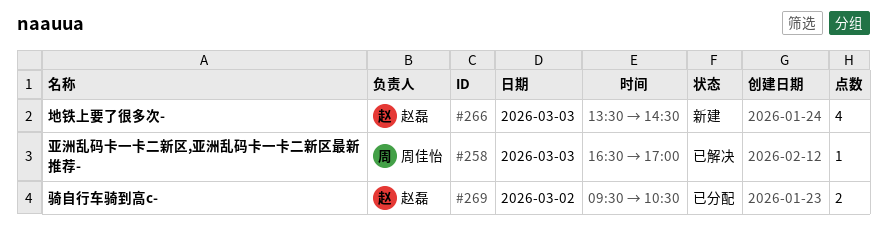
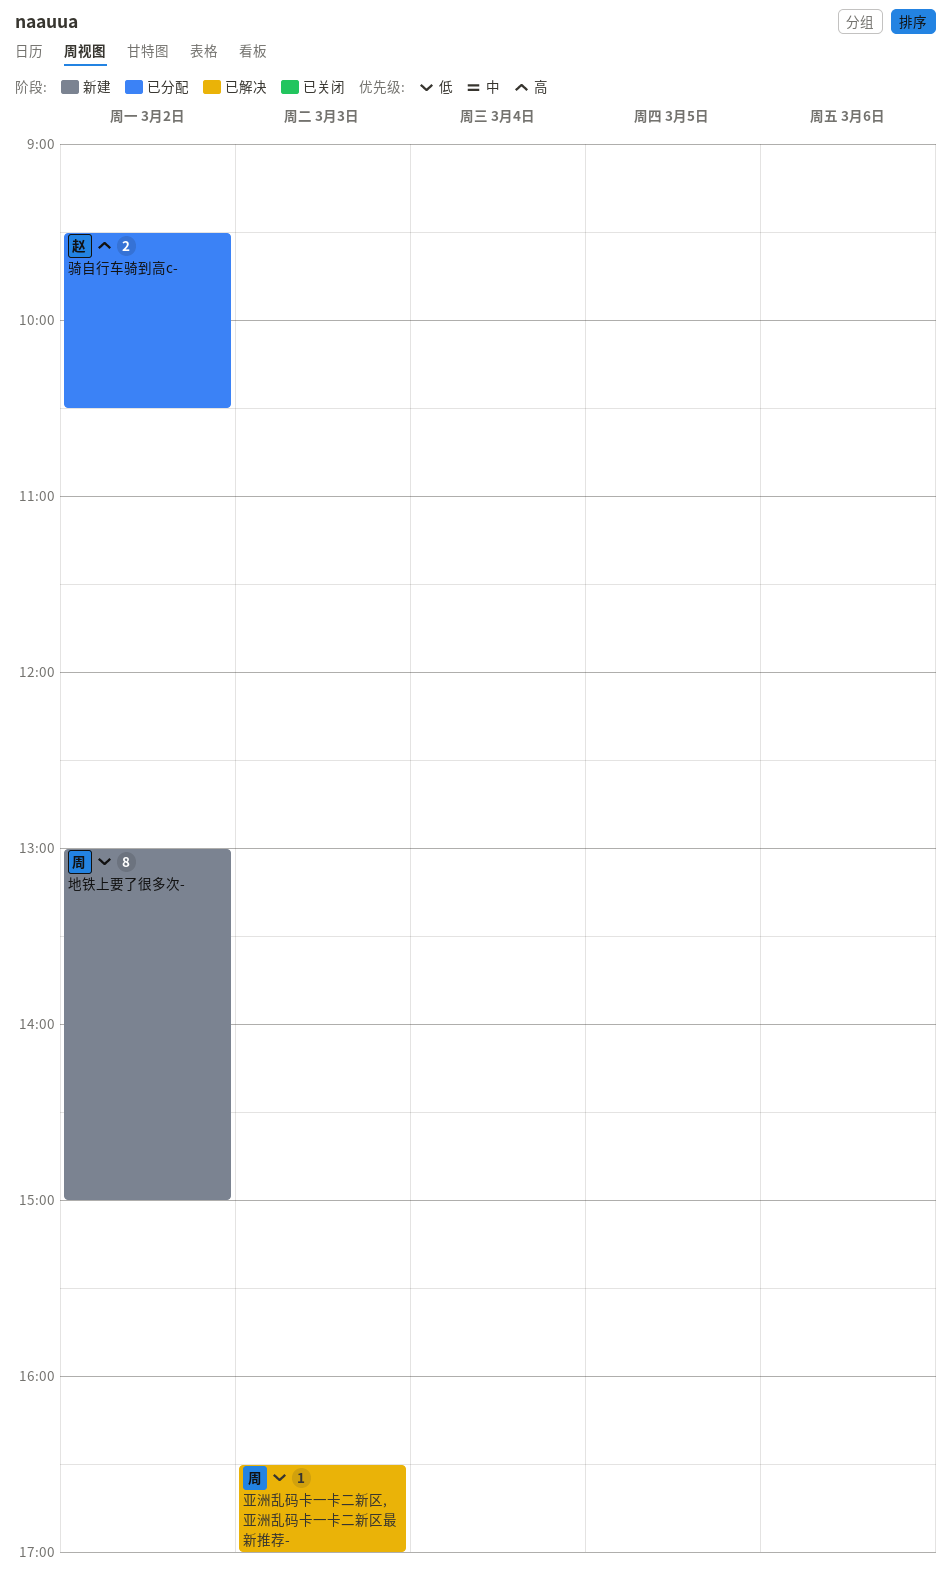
地铁上要了很多次-, owner: 赵磊 -> 周佳怡
地铁上要了很多次-, estimate: 4 -> 8
地铁上要了很多次-, day: Mar 3 -> Mar 2
地铁上要了很多次-, begins: 13:30 -> 13:00
地铁上要了很多次-, ends: 14:30 -> 15:00

